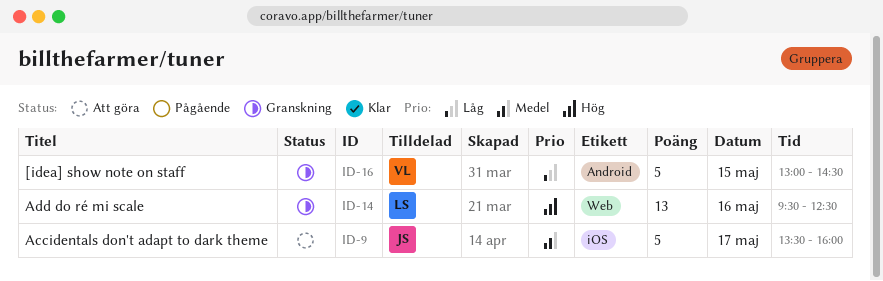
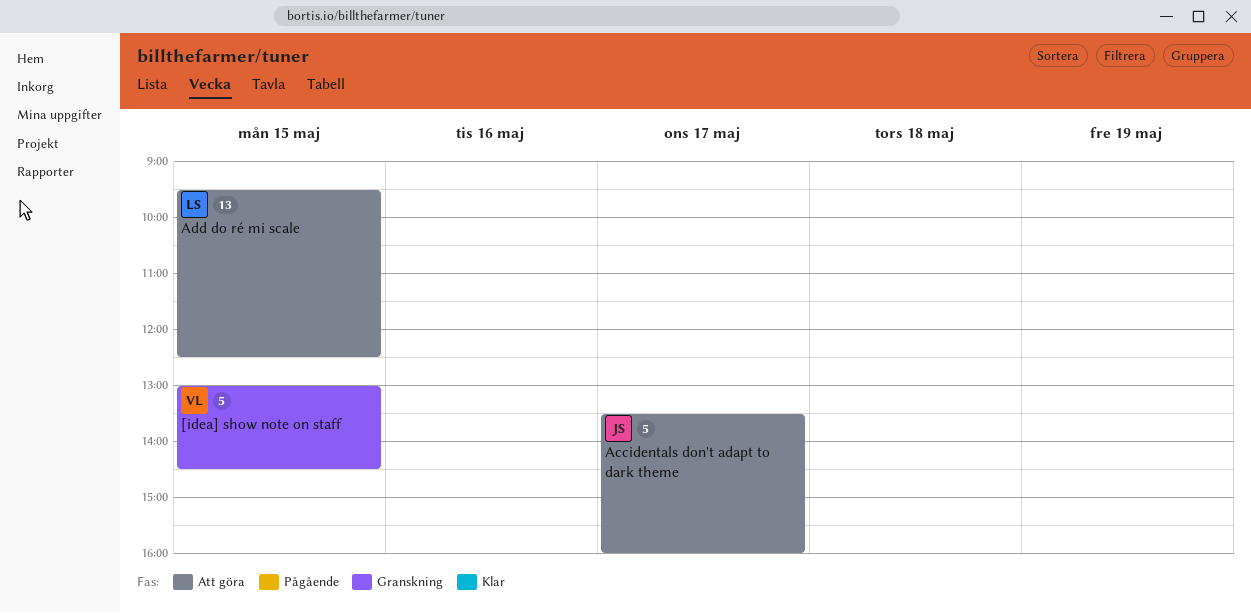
Add do ré mi scale, status: Granskning -> Att göra
Add do ré mi scale, day: May 16 -> May 15

